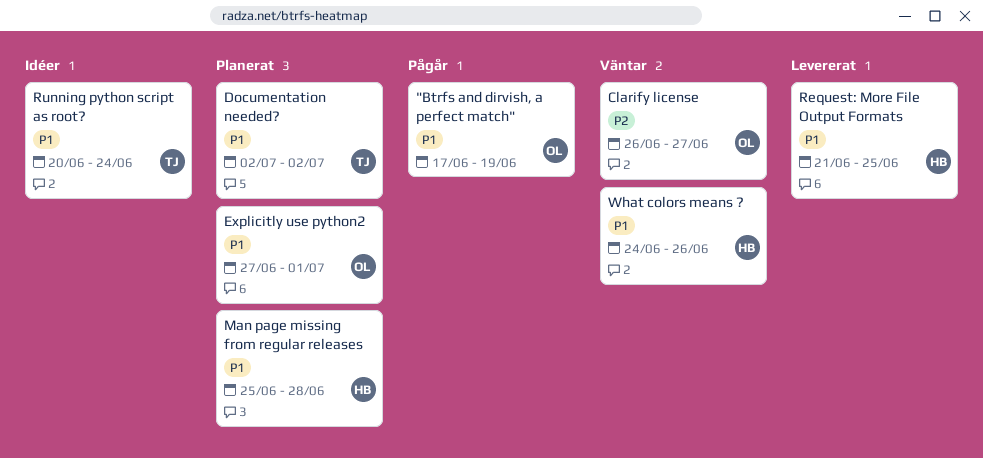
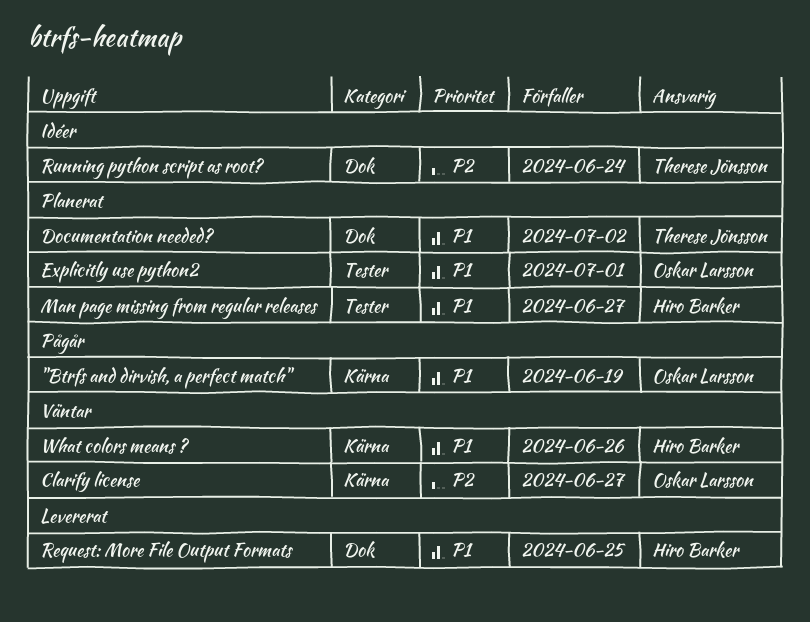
Man page missing from regular releases, due: Jun 28 -> Jun 27
Running python script as root?, priority: P1 -> P2

